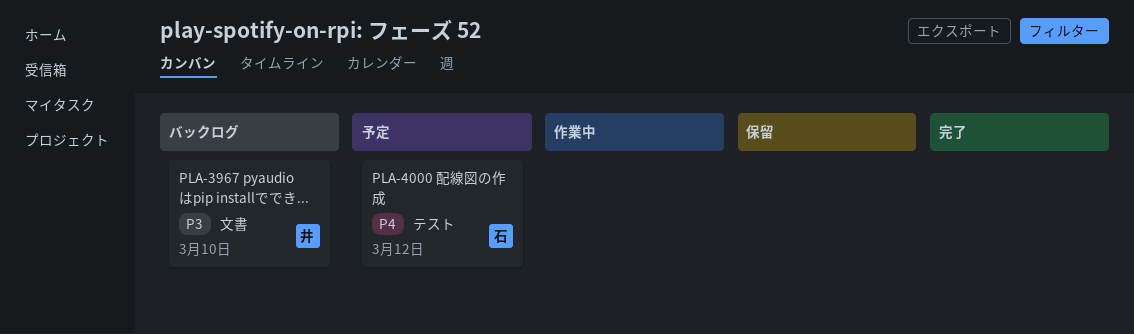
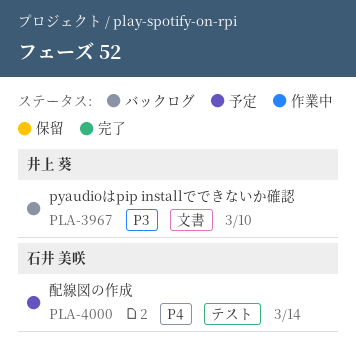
PLA-4000, due: Mar 12 -> Mar 14

